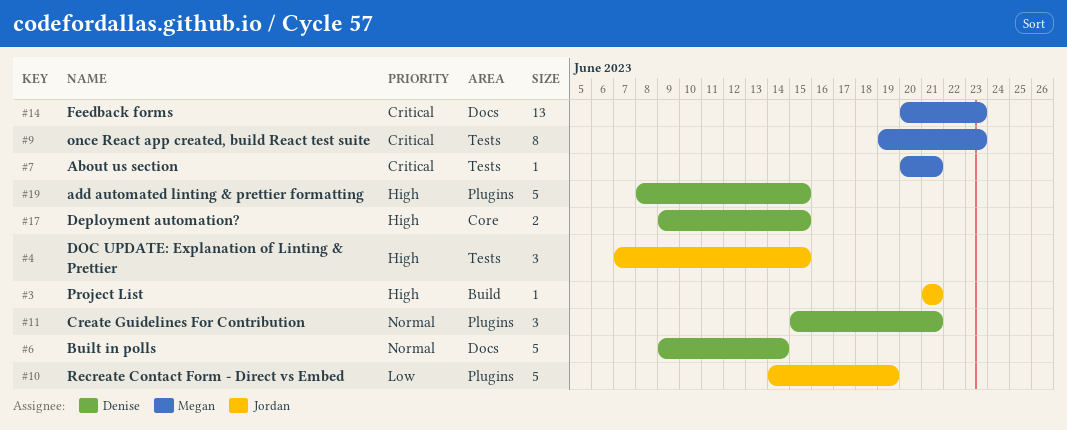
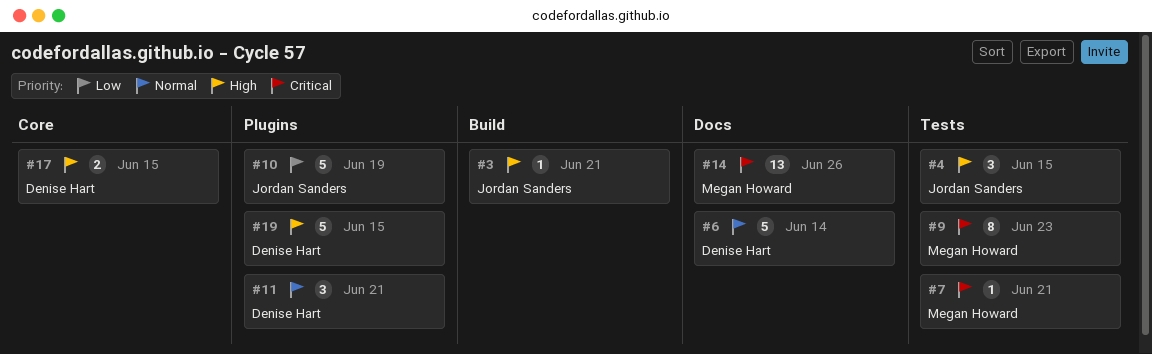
#14, due: Jun 23 -> Jun 26

